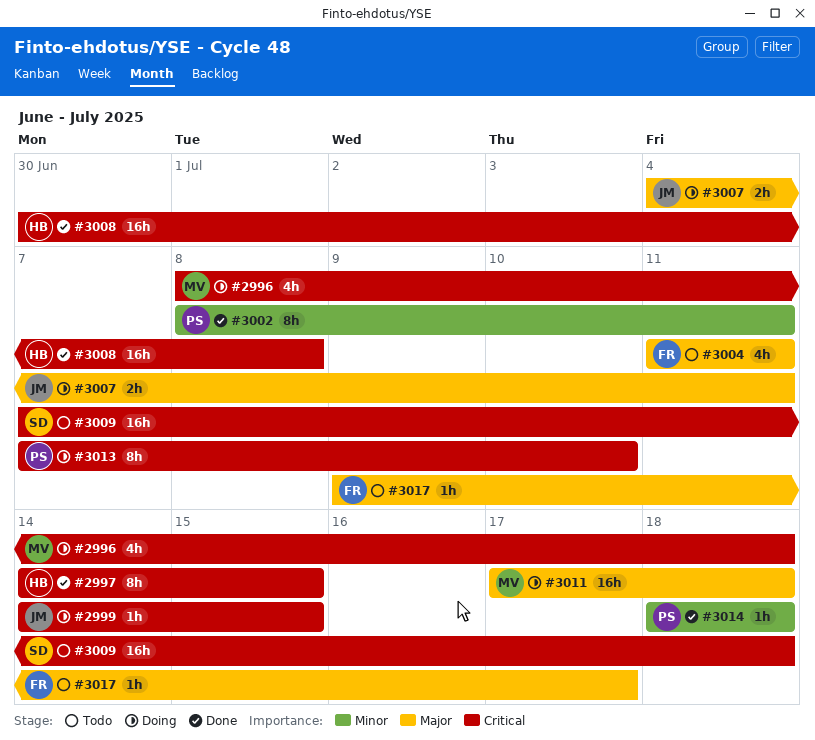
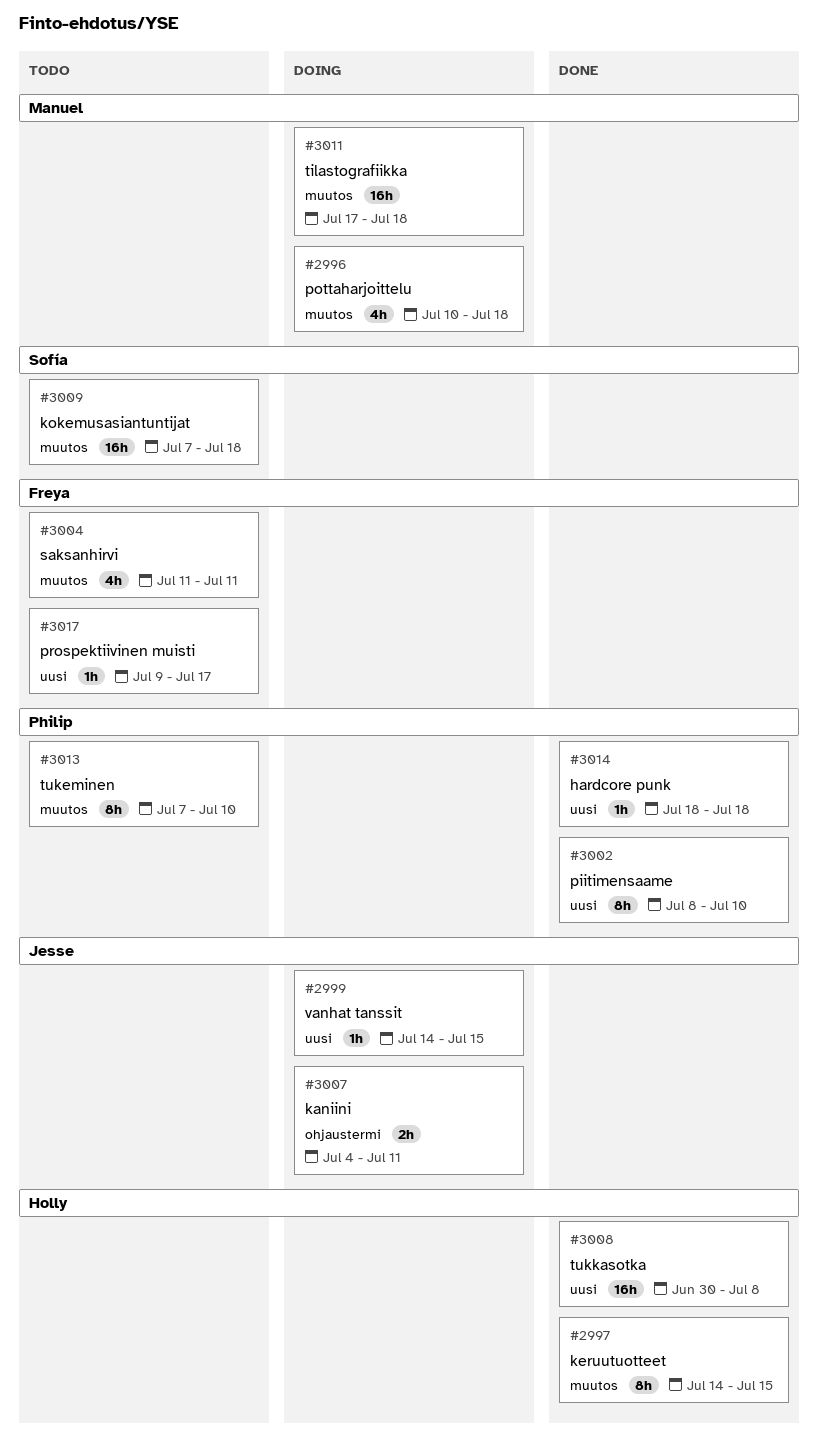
#2996, start: Jul 8 -> Jul 10
#3002, due: Jul 11 -> Jul 10
#3013, status: Doing -> Todo

